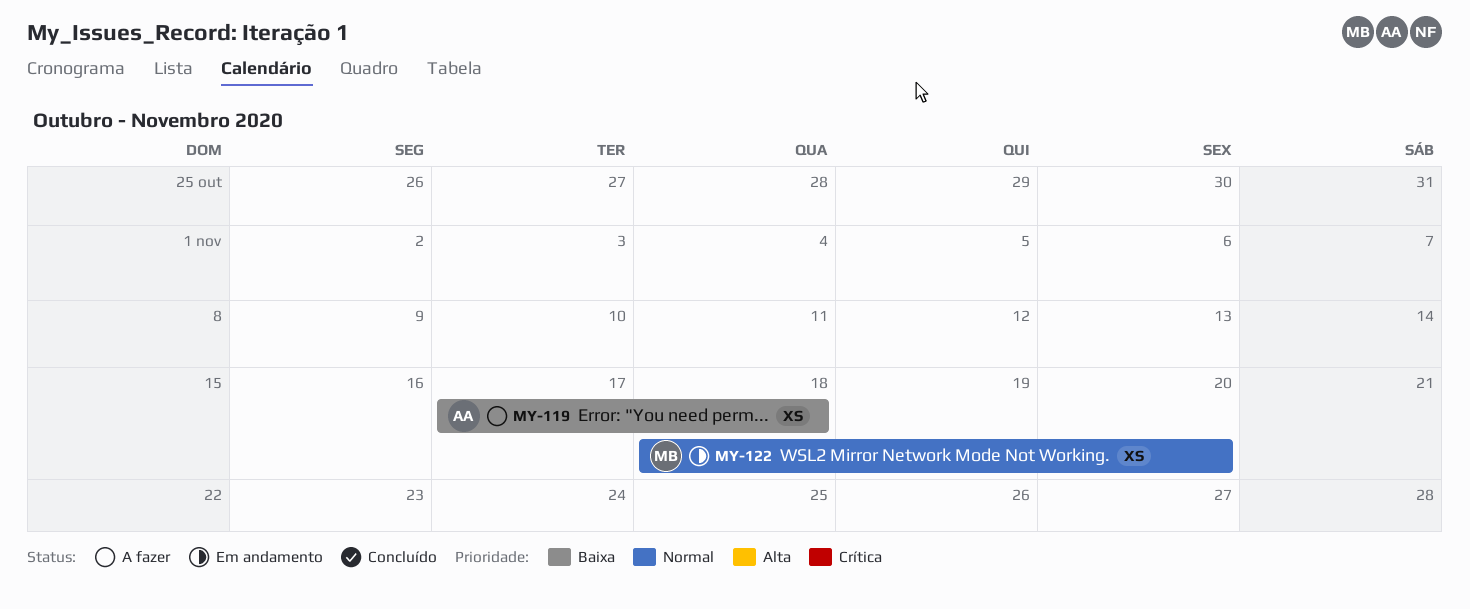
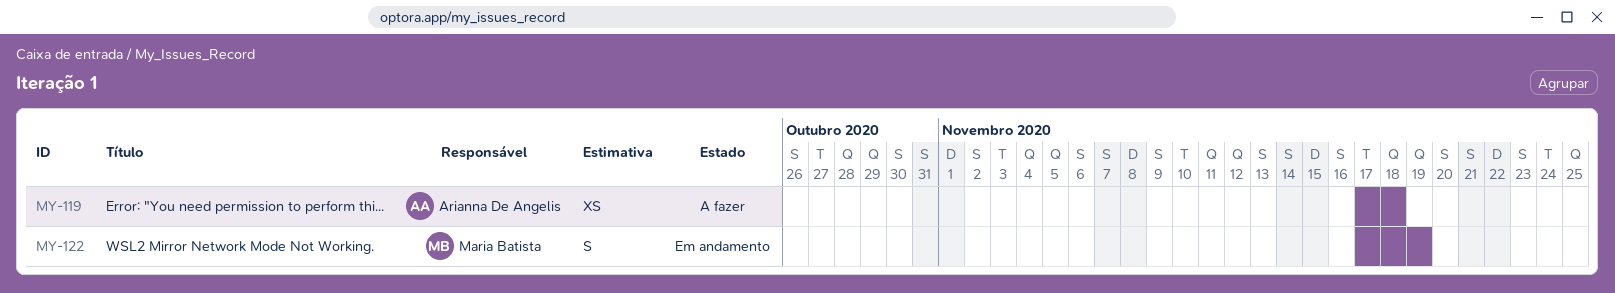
MY-122, estimate: XS -> S
MY-122, start: Nov 18 -> Nov 17
MY-122, due: Nov 20 -> Nov 19

